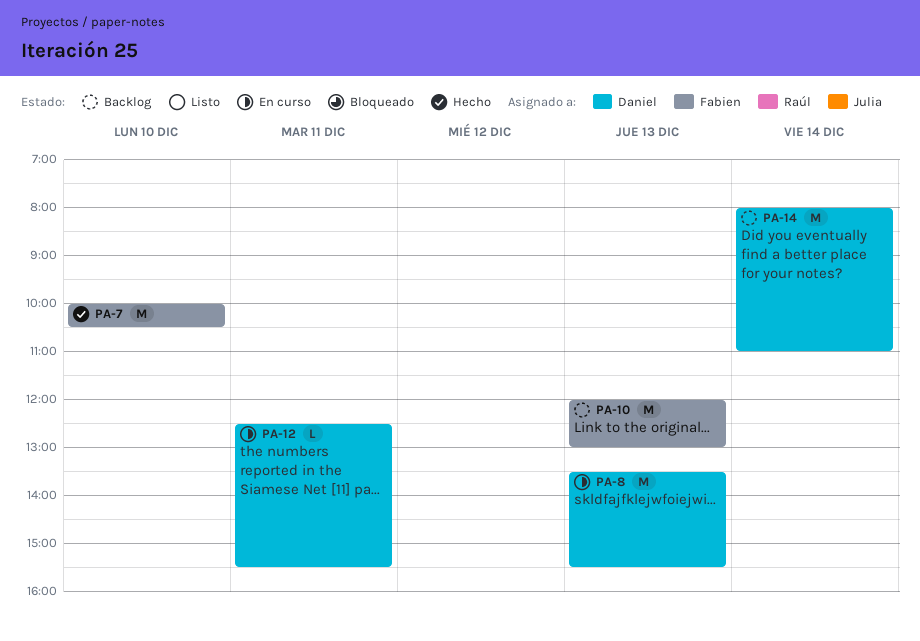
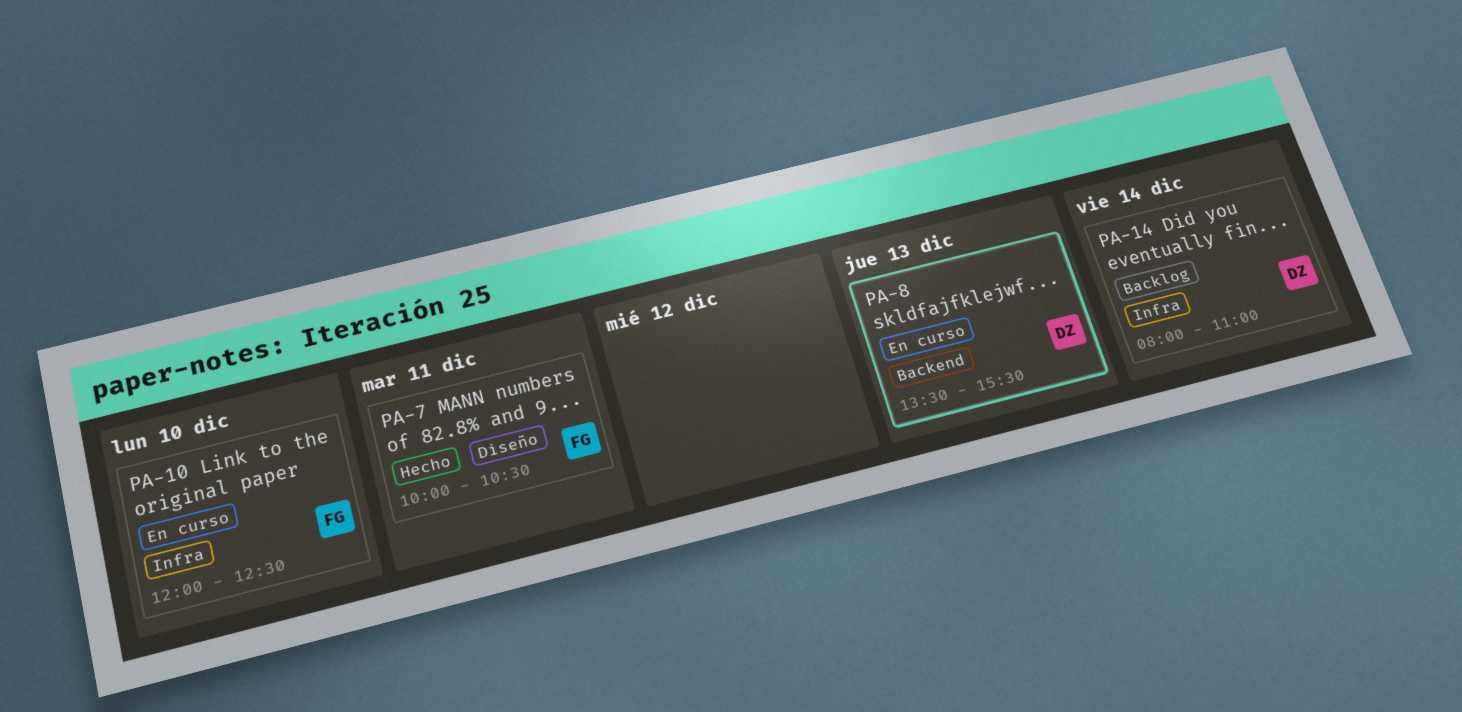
PA-7, day: Dec 10 -> Dec 11
PA-10, status: Backlog -> En curso
PA-10, day: Dec 13 -> Dec 10
PA-10, ends: 13:00 -> 12:30
PA-12: present -> none

